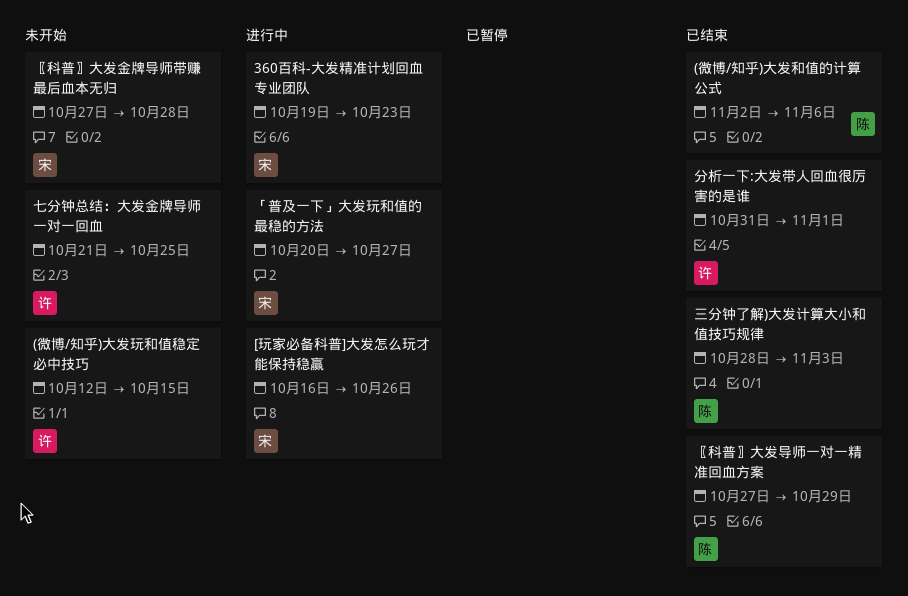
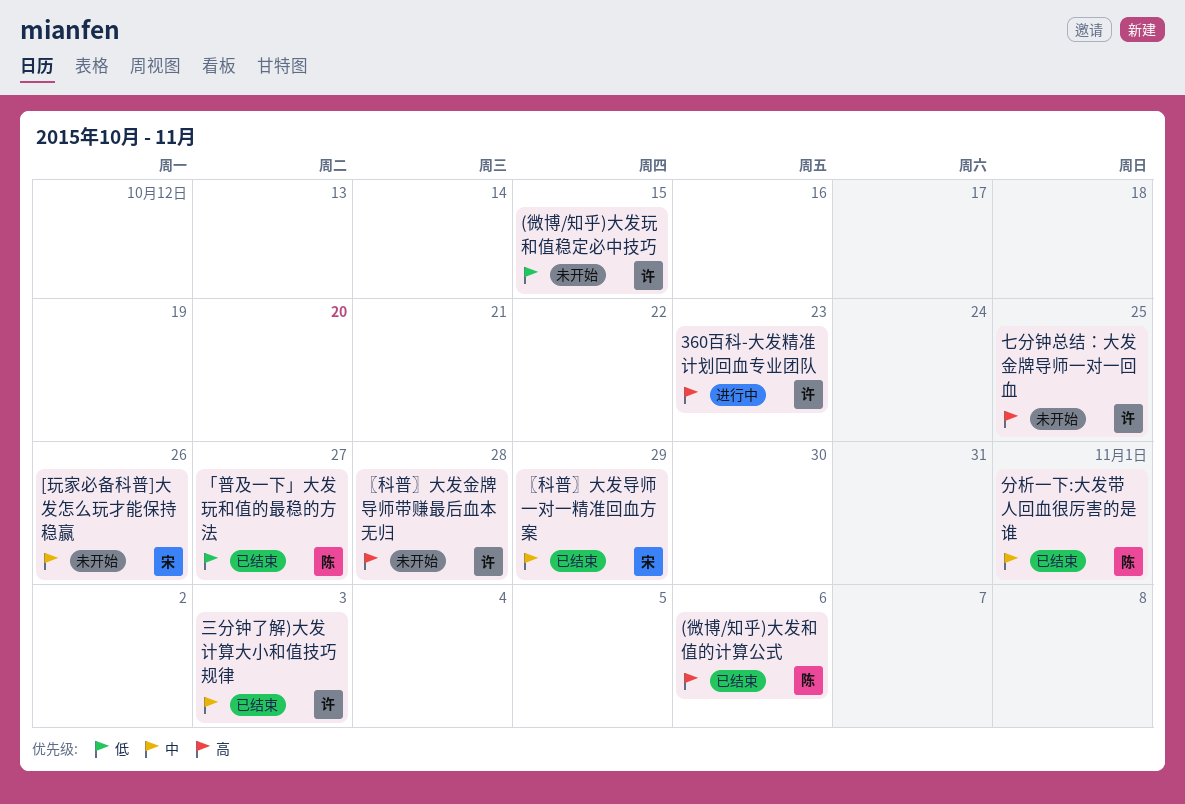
360百科-大发精准计划回血专业团队, owner: 宋 -> 许
[玩家必备科普]大发怎么玩才能保持稳赢, status: 进行中 -> 未开始
「普及一下」大发玩和值的最稳的方法, status: 进行中 -> 已结束
「普及一下」大发玩和值的最稳的方法, owner: 宋 -> 陈
〖科普〗大发导师一对一精准回血方案, owner: 陈 -> 宋
〖科普〗大发金牌导师带赚最后血本无归, owner: 宋 -> 许
三分钟了解)大发计算大小和值技巧规律, owner: 陈 -> 许
分析一下:大发带人回血很厉害的是谁, owner: 许 -> 陈

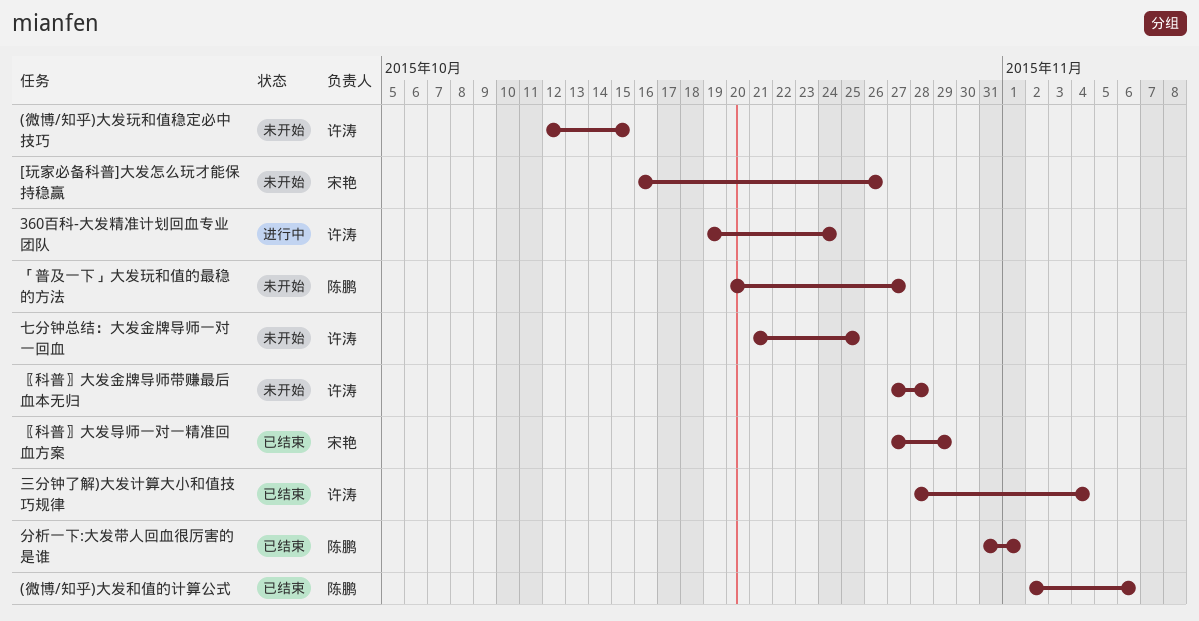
360百科-大发精准计划回血专业团队, due: Oct 23 -> Oct 24
「普及一下」大发玩和值的最稳的方法, status: 已结束 -> 未开始
三分钟了解)大发计算大小和值技巧规律, due: Nov 3 -> Nov 4

